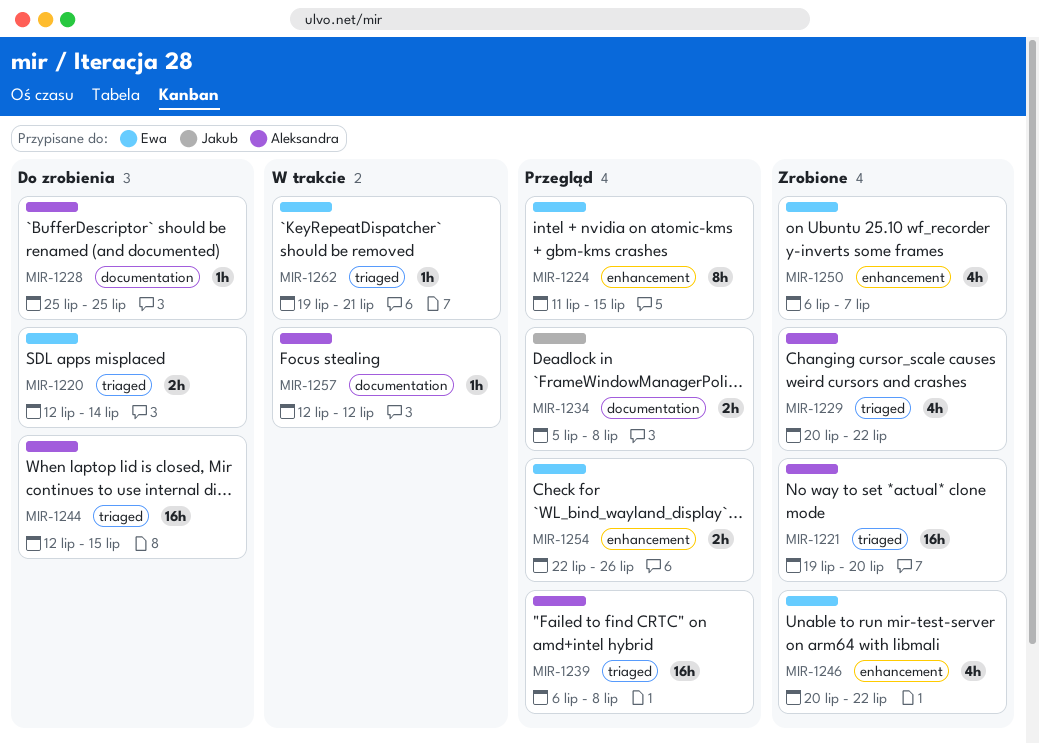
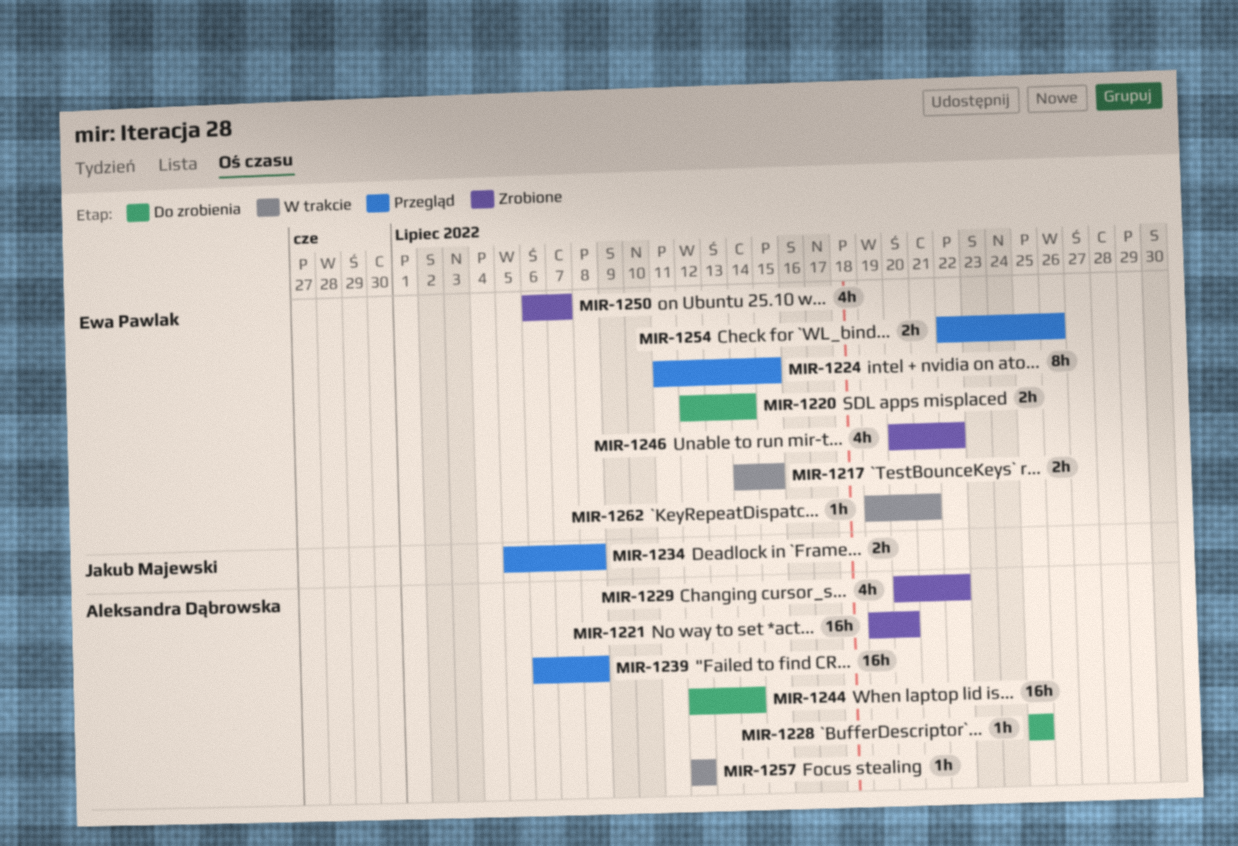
MIR-1217: none -> present
MIR-1244, due: Jul 15 -> Jul 14

